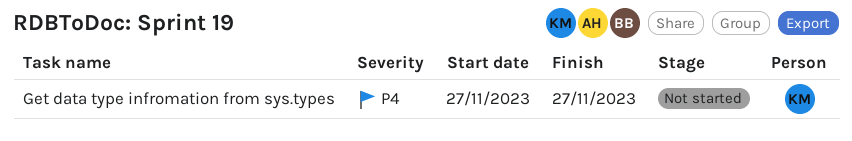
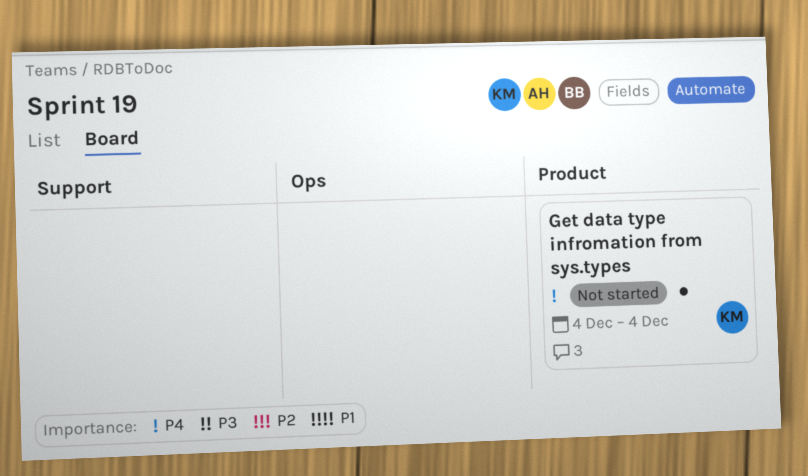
Get data type infromation from sys.types, start: Nov 27 -> Dec 4
Get data type infromation from sys.types, due: Nov 27 -> Dec 4

